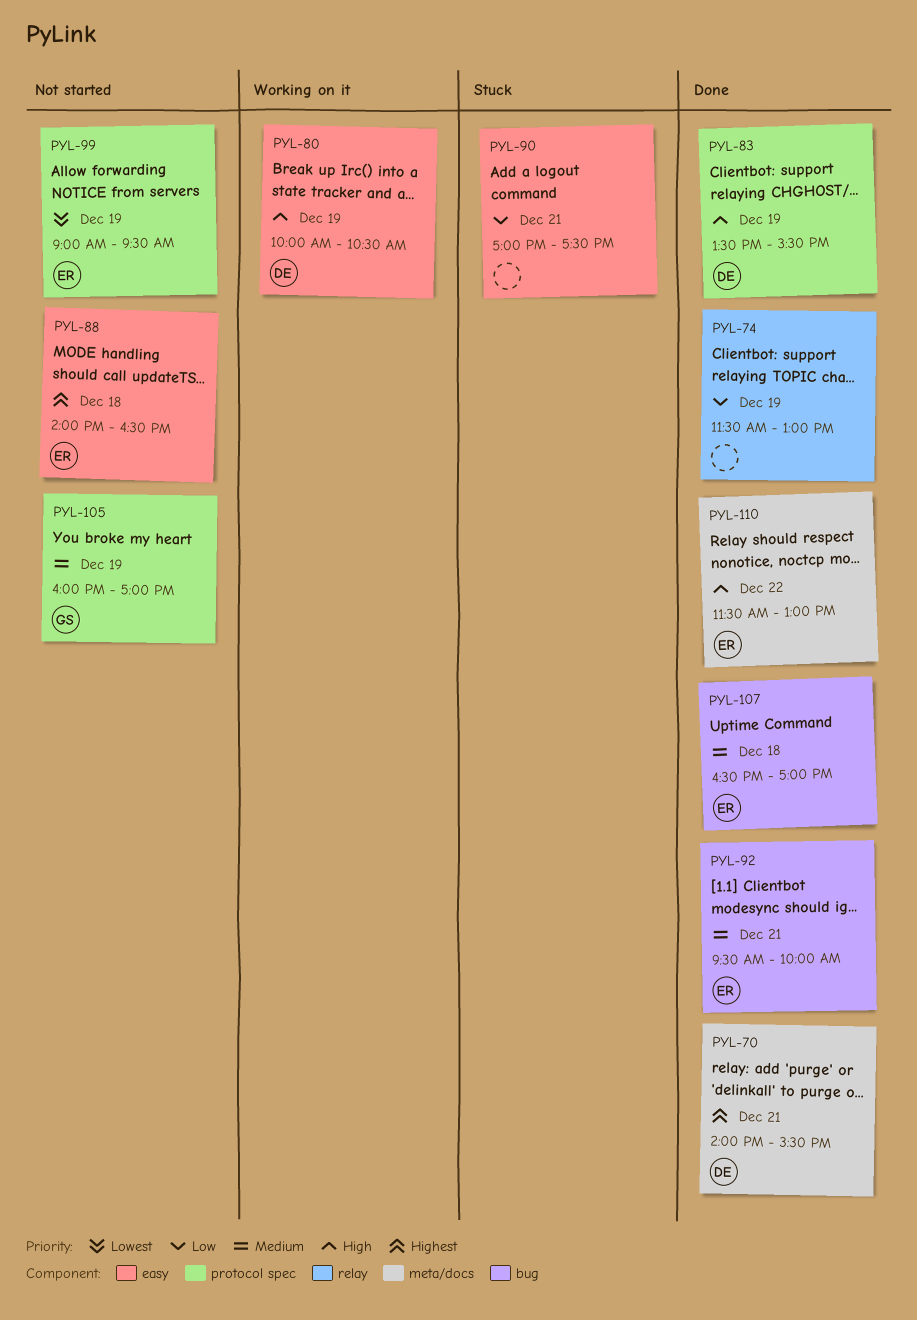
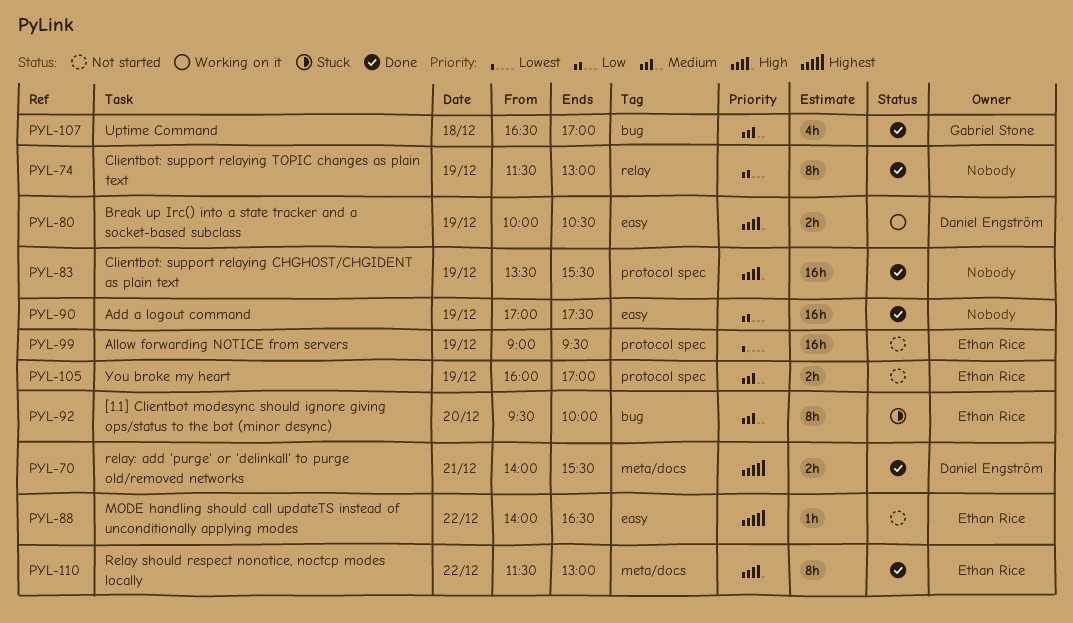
PYL-83, owner: Daniel Engström -> none
PYL-88, day: Dec 18 -> Dec 22
PYL-90, status: Stuck -> Done
PYL-90, day: Dec 21 -> Dec 19
PYL-92, status: Done -> Stuck
PYL-92, day: Dec 21 -> Dec 20
PYL-105, owner: Gabriel Stone -> Ethan Rice
PYL-107, owner: Ethan Rice -> Gabriel Stone

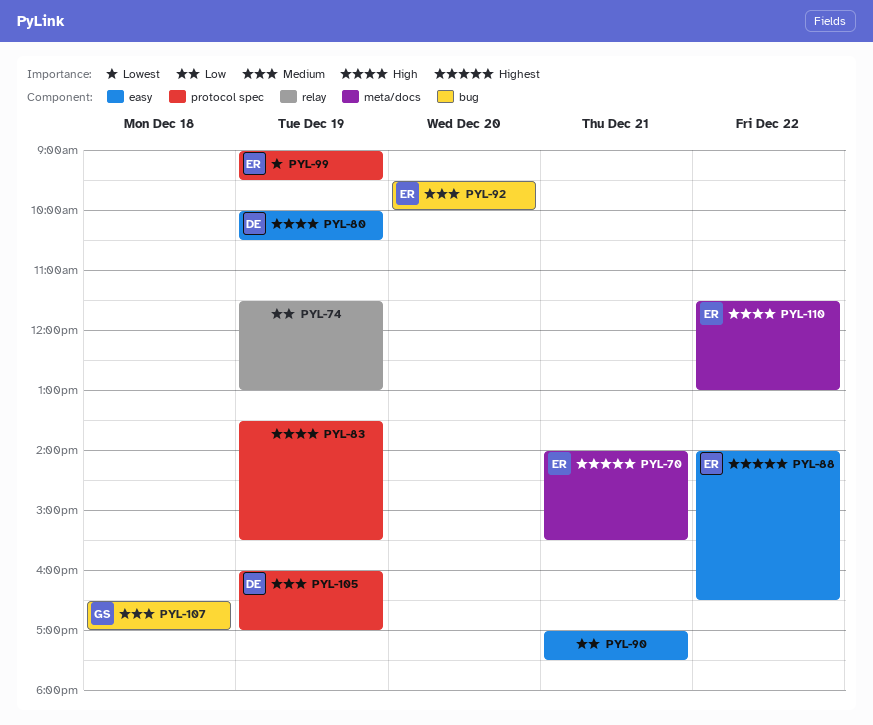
PYL-70, owner: Daniel Engström -> Ethan Rice
PYL-90, day: Dec 19 -> Dec 21
PYL-105, owner: Ethan Rice -> Daniel Engström

